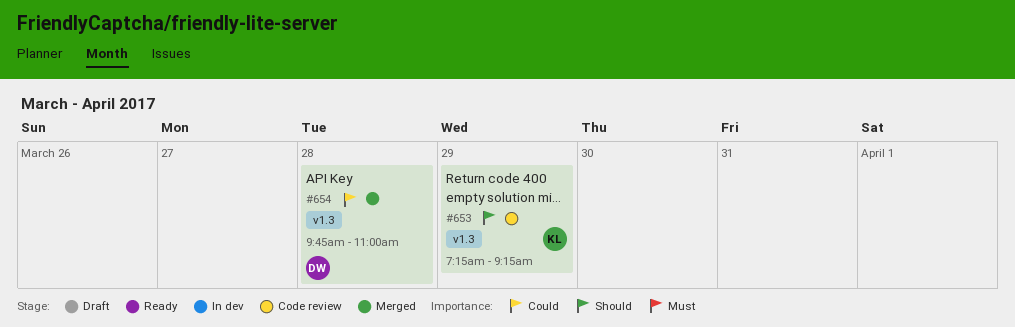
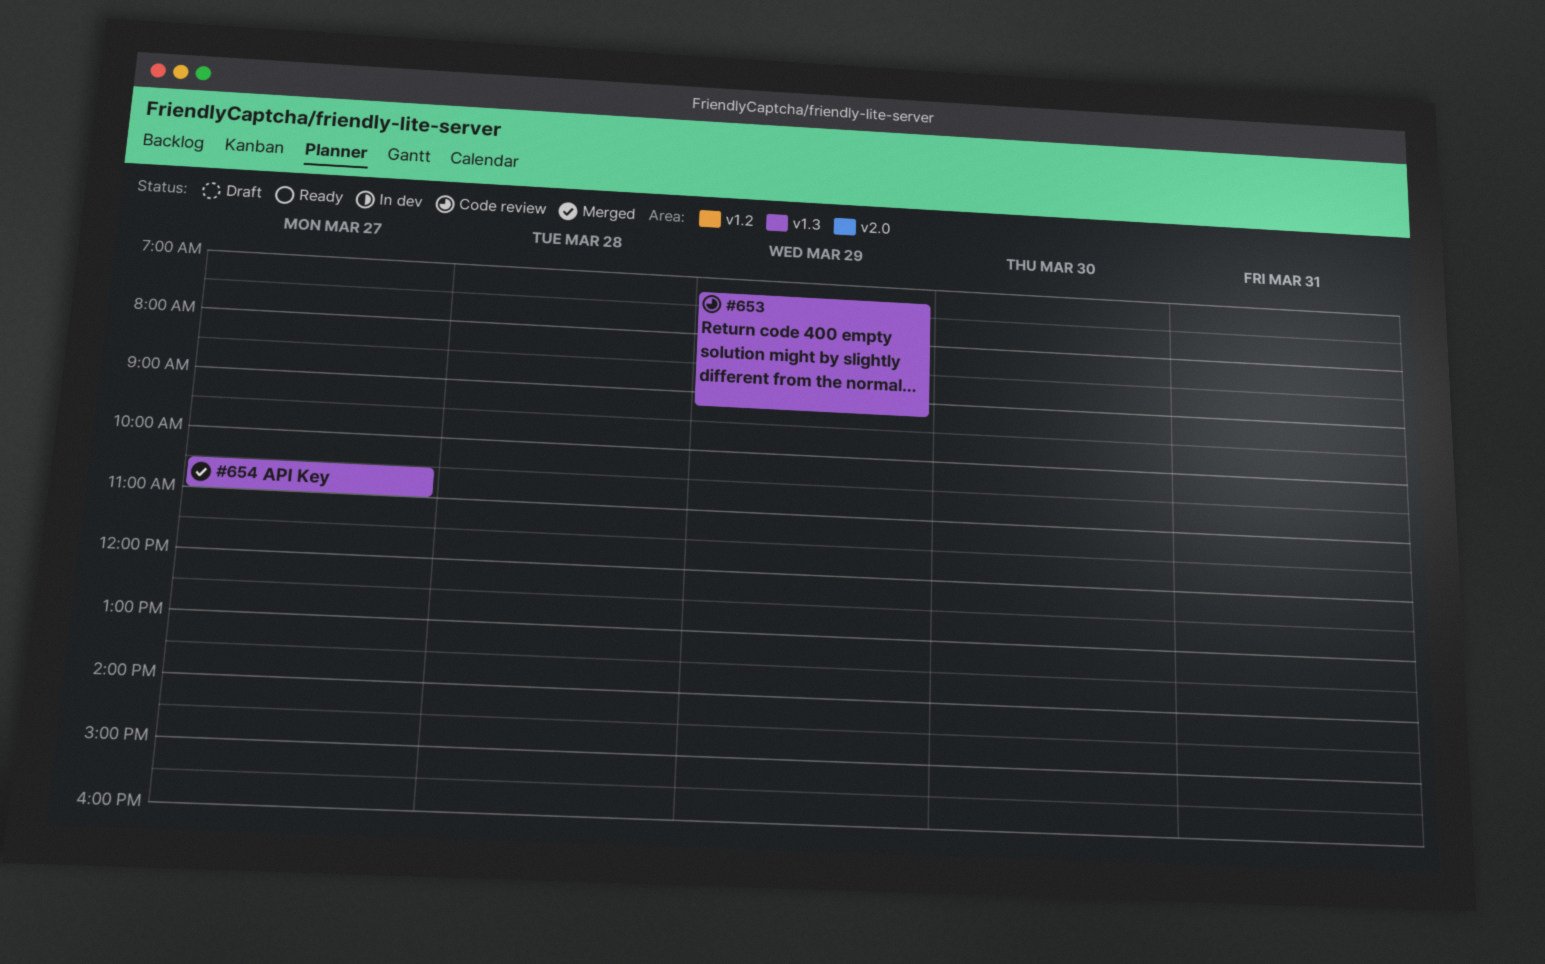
#654, day: Mar 28 -> Mar 27
#654, begins: 09:45 -> 10:30

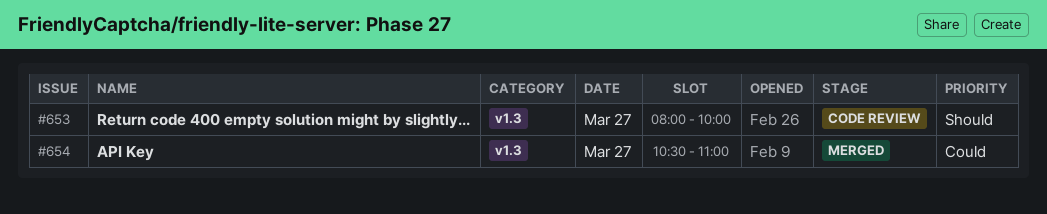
#653, day: Mar 29 -> Mar 27
#653, begins: 07:15 -> 08:00
#653, ends: 09:15 -> 10:00

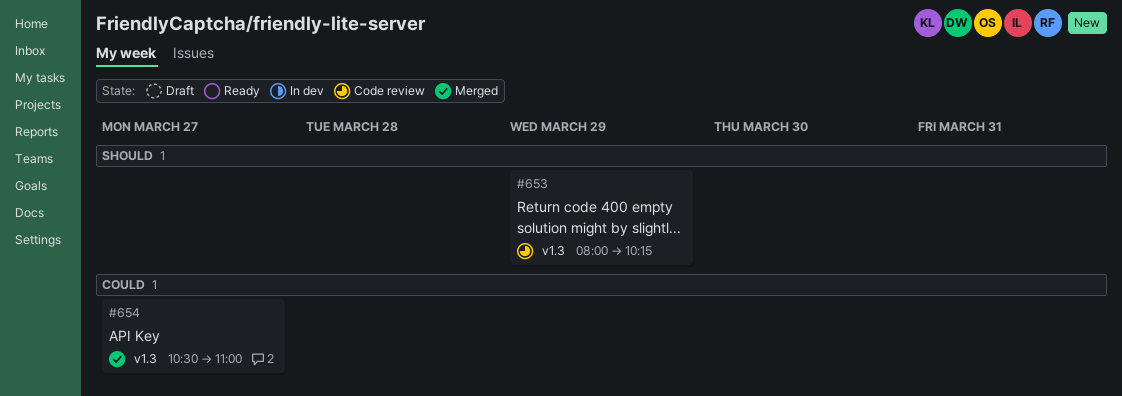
#653, day: Mar 27 -> Mar 29
#653, ends: 10:00 -> 10:15

